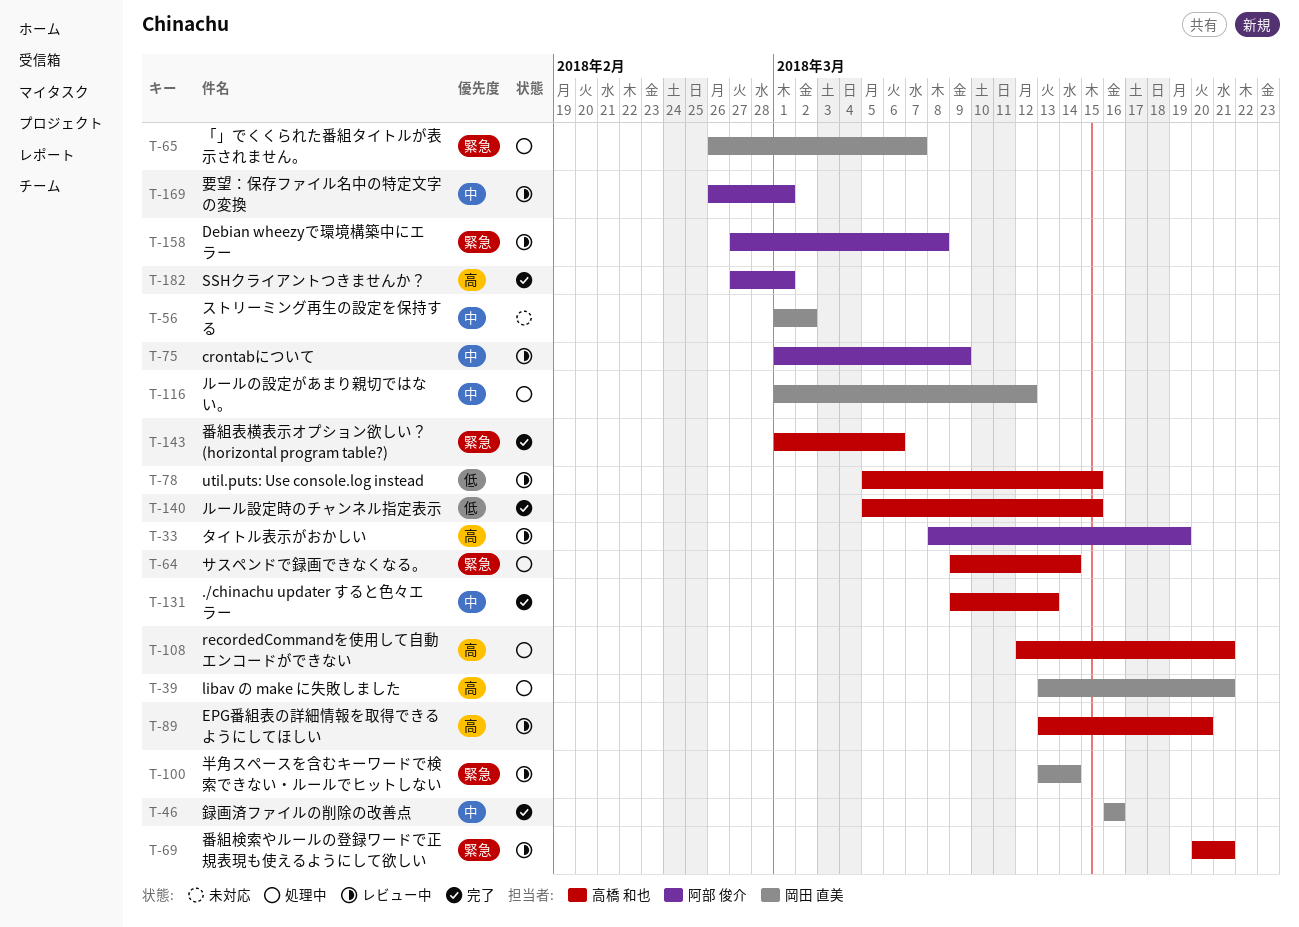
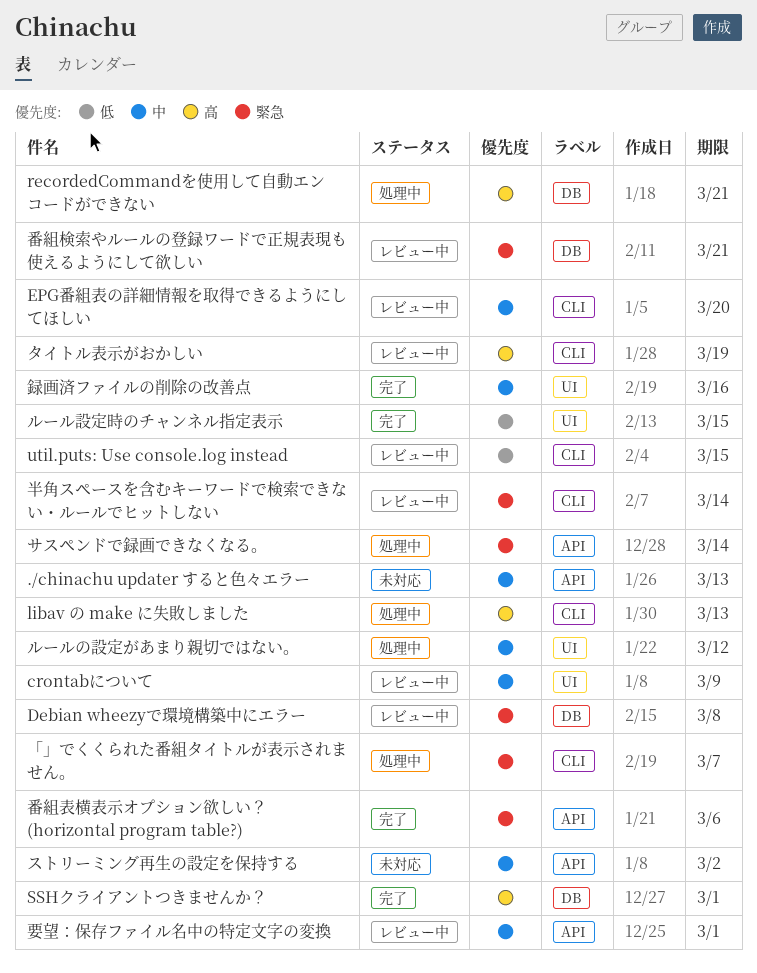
./chinachu updater すると色々エラー, status: 完了 -> 未対応
EPG番組表の詳細情報を取得できるようにしてほしい, priority: 高 -> 中
libav の make に失敗しました, due: Mar 21 -> Mar 13

